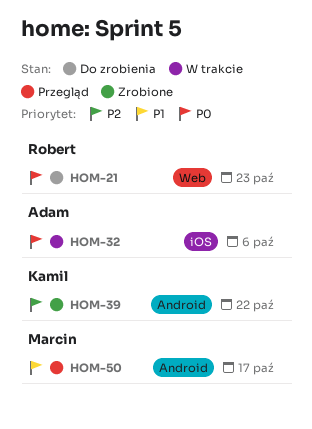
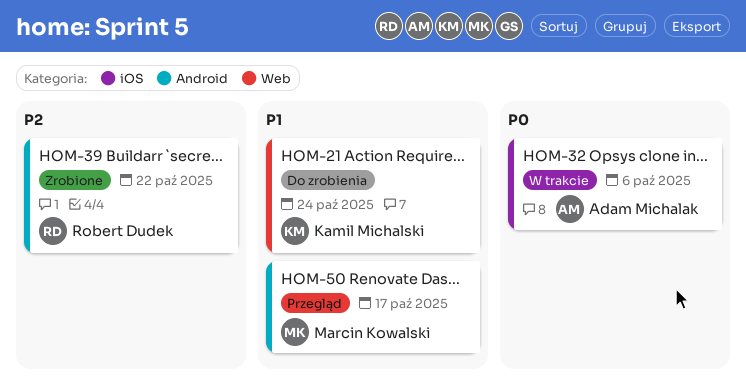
HOM-21, owner: Robert Dudek -> Kamil Michalski
HOM-21, priority: P0 -> P1
HOM-21, due: Oct 23 -> Oct 24
HOM-39, owner: Kamil Michalski -> Robert Dudek

